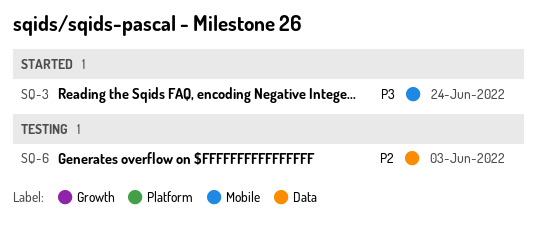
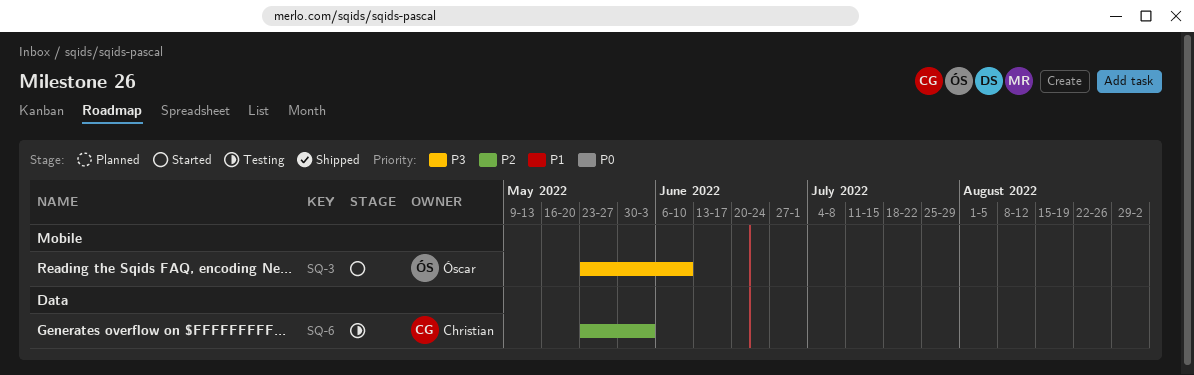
SQ-3, due: Jun 24 -> Jun 10

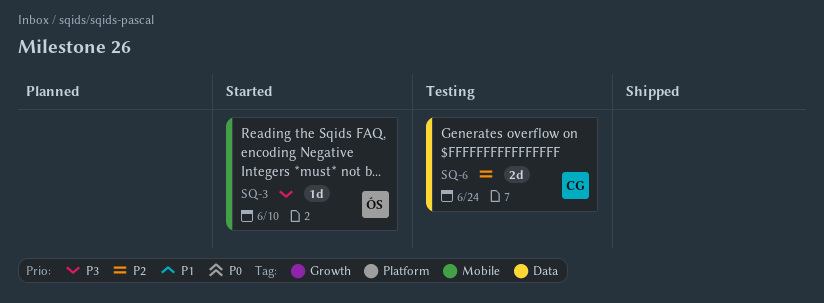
SQ-6, due: Jun 3 -> Jun 24

